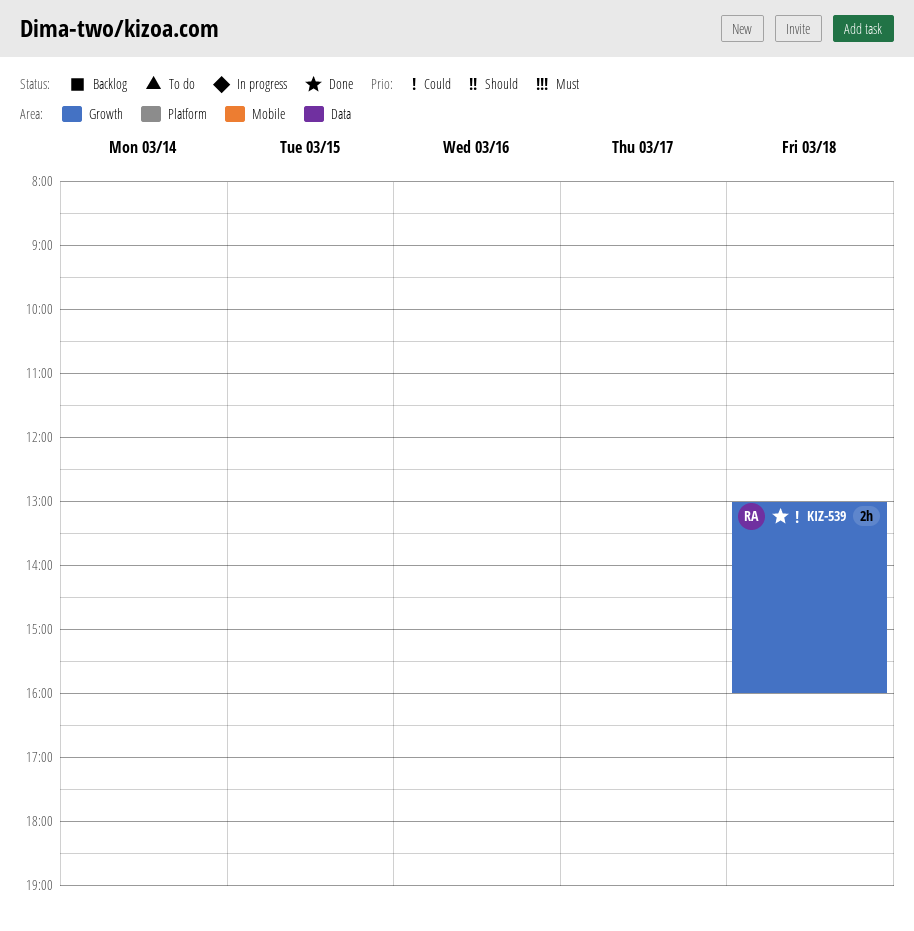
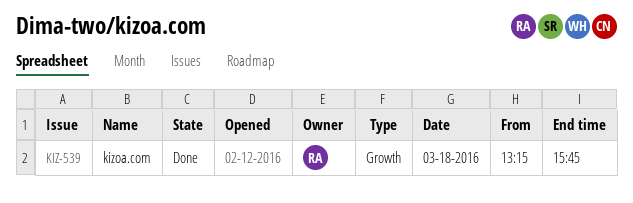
KIZ-539, begins: 13:00 -> 13:15
KIZ-539, ends: 16:00 -> 15:45

